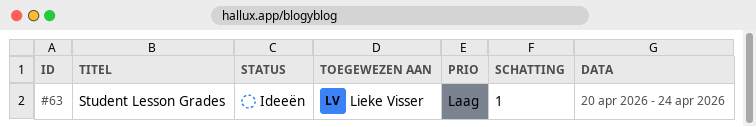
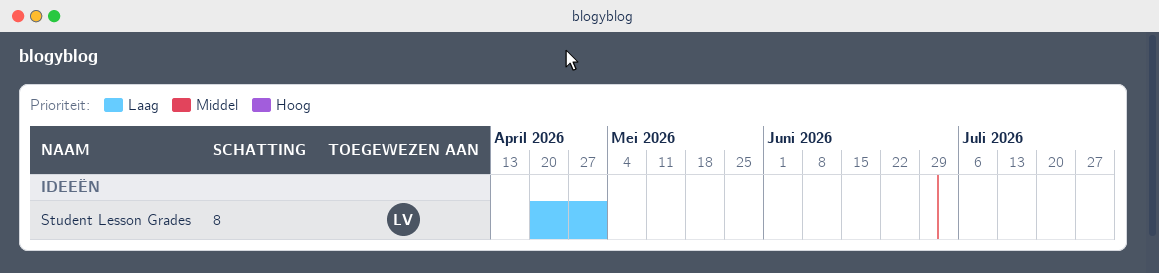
Student Lesson Grades, estimate: 1 -> 8
Student Lesson Grades, due: Apr 24 -> May 1

